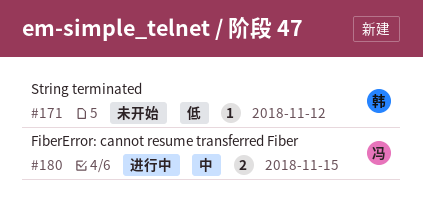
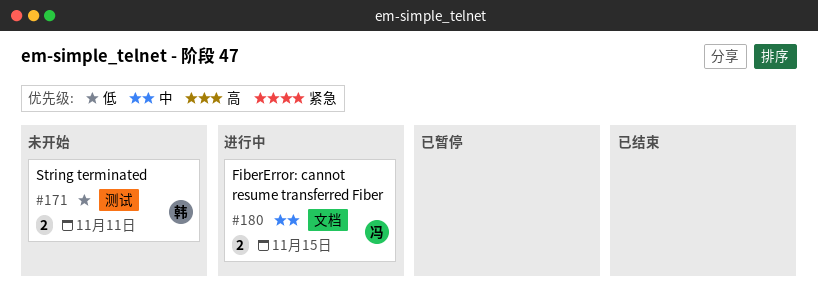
#171, estimate: 1 -> 2
#171, due: Nov 12 -> Nov 11

